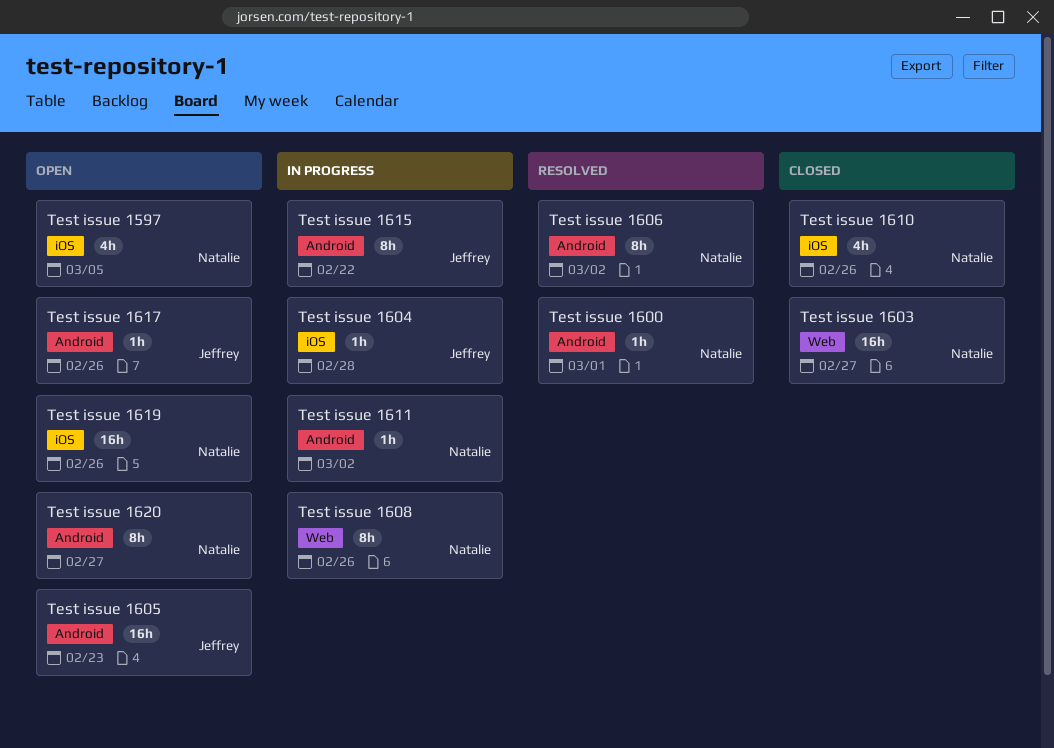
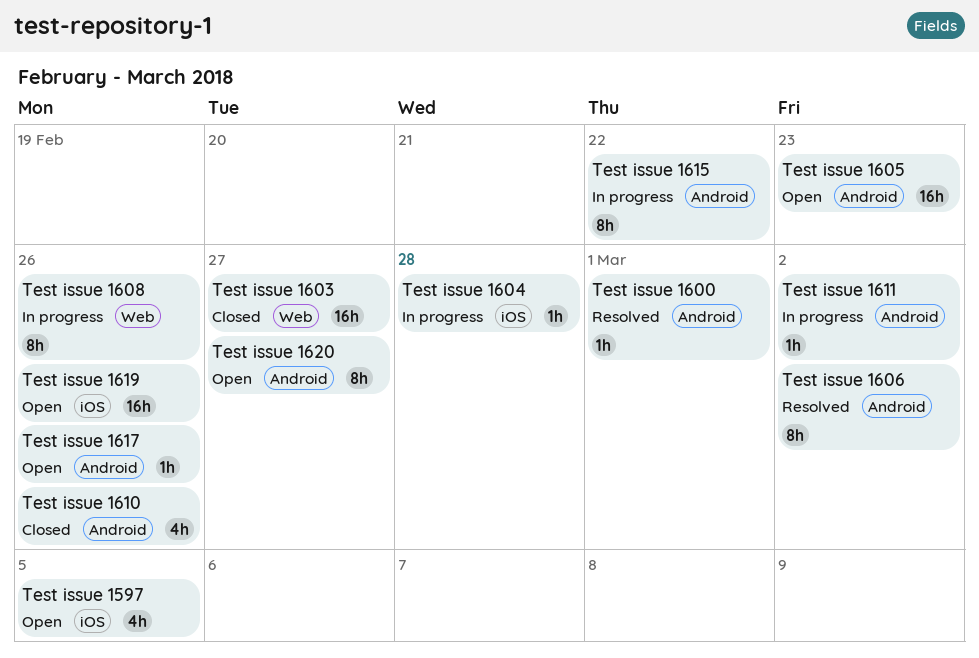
Test issue 1610, label: iOS -> Android

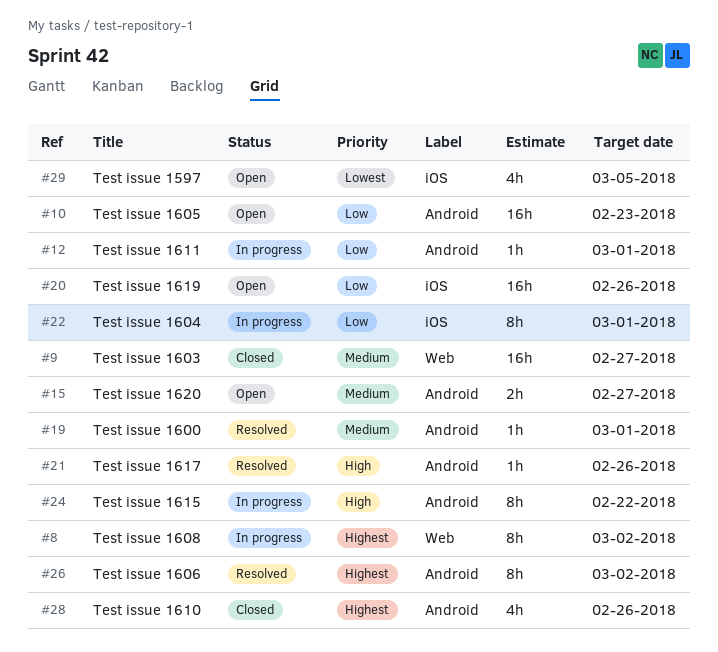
Test issue 1604, estimate: 1h -> 8h
Test issue 1604, due: Feb 28 -> Mar 1
Test issue 1608, due: Feb 26 -> Mar 2
Test issue 1611, due: Mar 2 -> Mar 1
Test issue 1617, status: Open -> Resolved
Test issue 1620, estimate: 8h -> 2h

